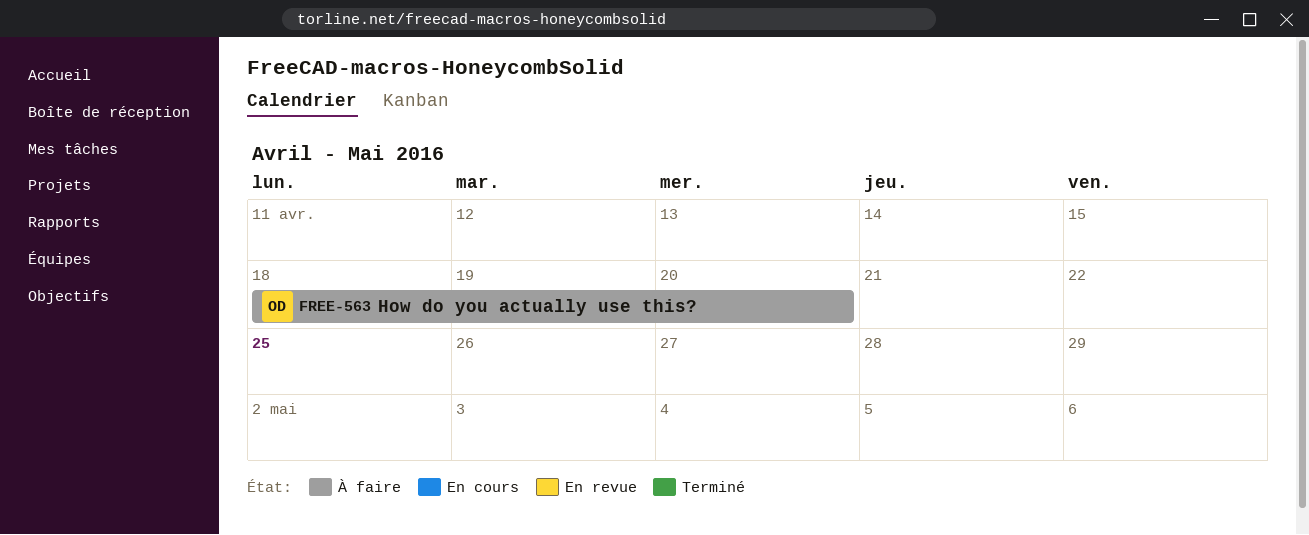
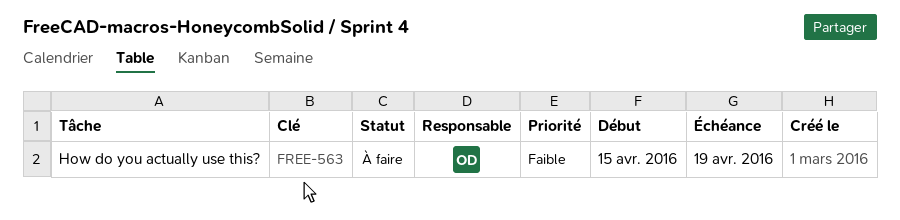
FREE-563, start: Apr 18 -> Apr 15
FREE-563, due: Apr 20 -> Apr 19

